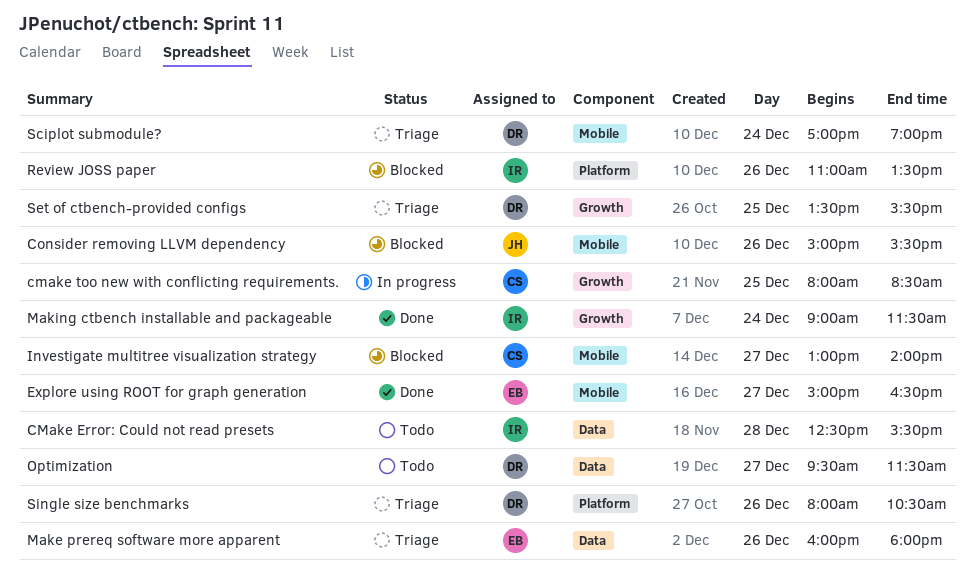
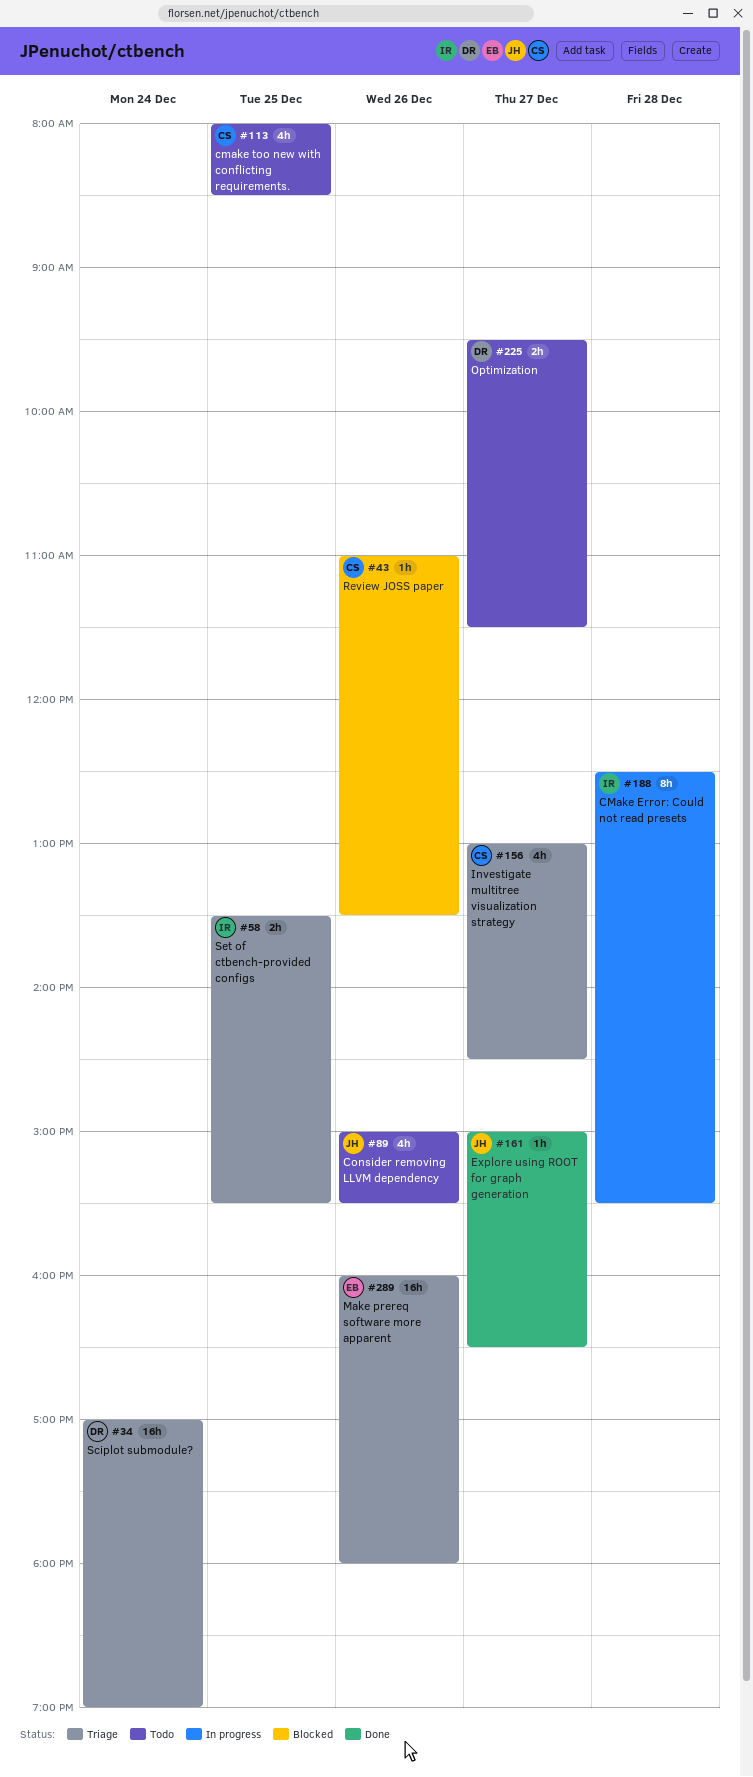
CMake Error: Could not read presets, status: Todo -> In progress
cmake too new with conflicting requirements., status: In progress -> Todo
Consider removing LLVM dependency, status: Blocked -> Todo
Explore using ROOT for graph generation, owner: EB -> JH
Investigate multitree visualization strategy, status: Blocked -> Triage
Investigate multitree visualization strategy, ends: 14:00 -> 14:30
Making ctbench installable and packageable: present -> none
Review JOSS paper, owner: IR -> CS
Set of ctbench-provided configs, owner: DR -> IR
Single size benchmarks: present -> none

